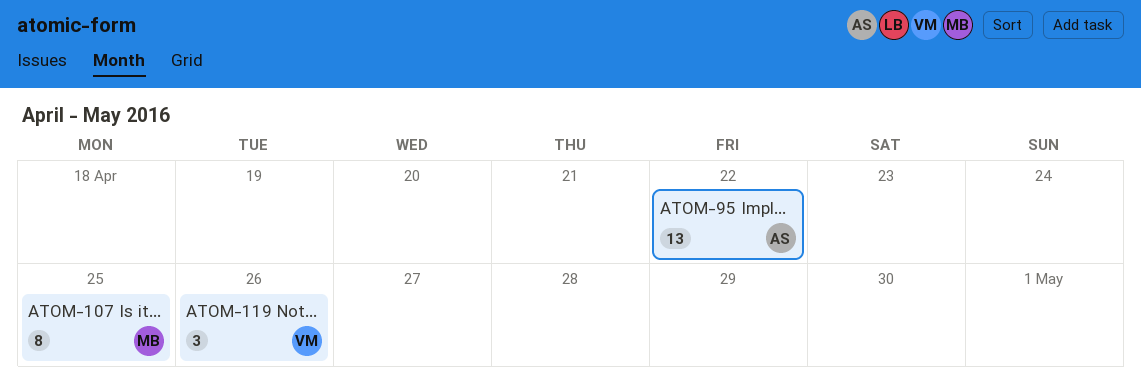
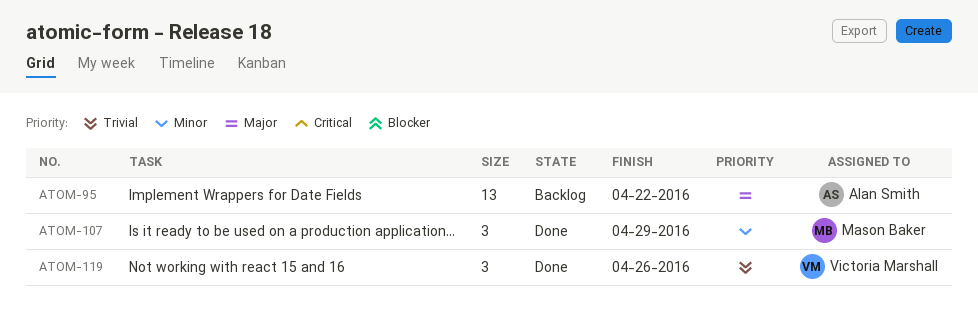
ATOM-107, estimate: 8 -> 3
ATOM-107, due: Apr 25 -> Apr 29

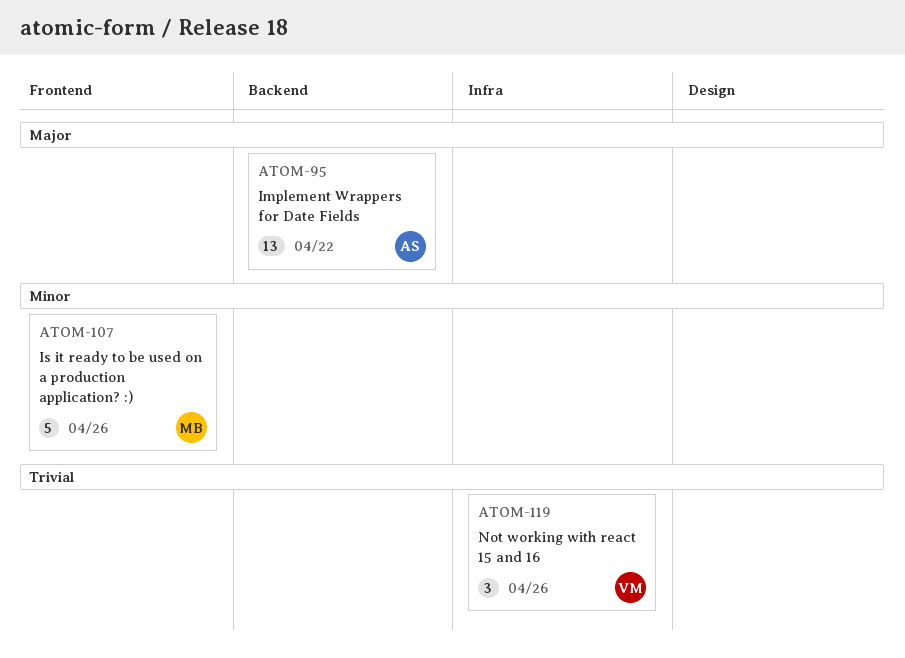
ATOM-107, estimate: 3 -> 5
ATOM-107, due: Apr 29 -> Apr 26

